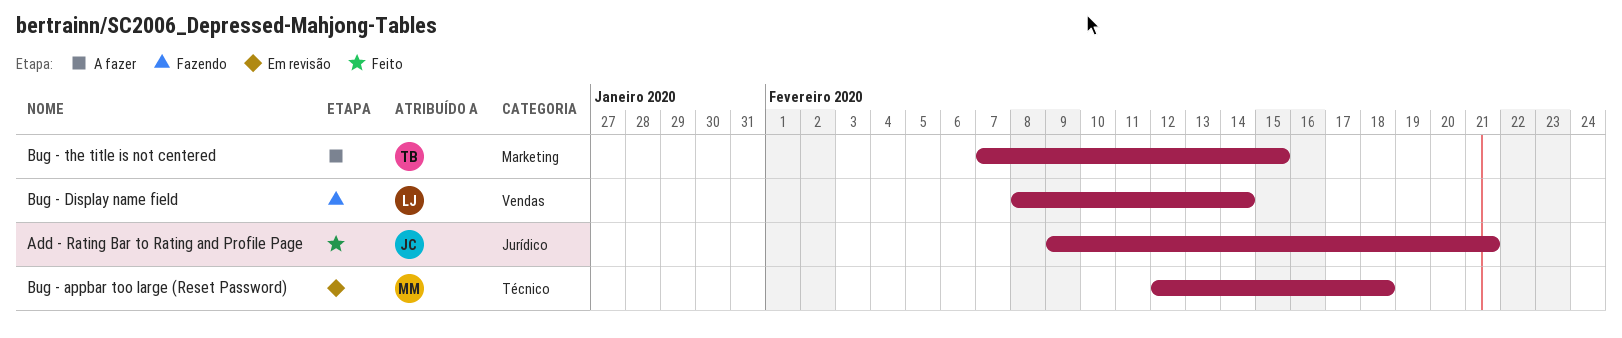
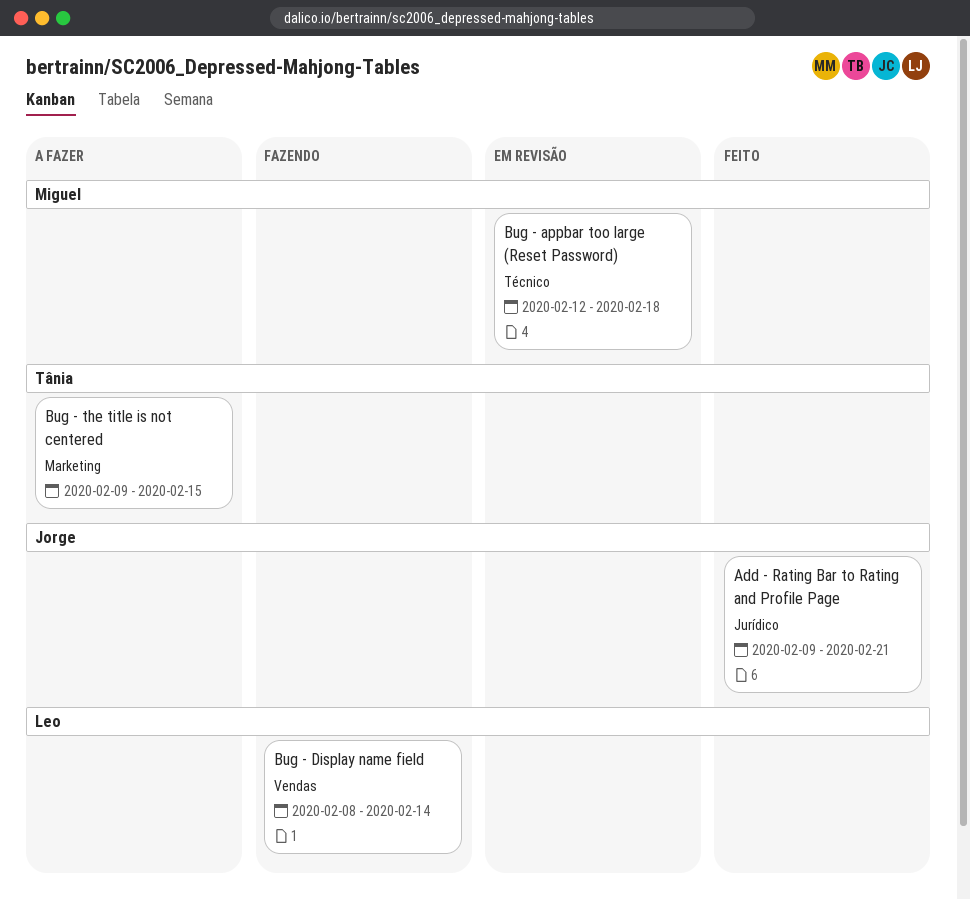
Bug - the title is not centered, start: Feb 7 -> Feb 9

